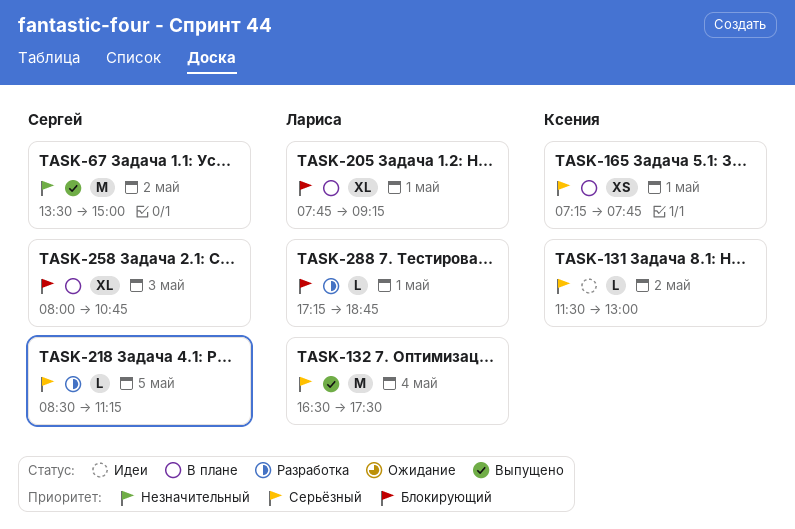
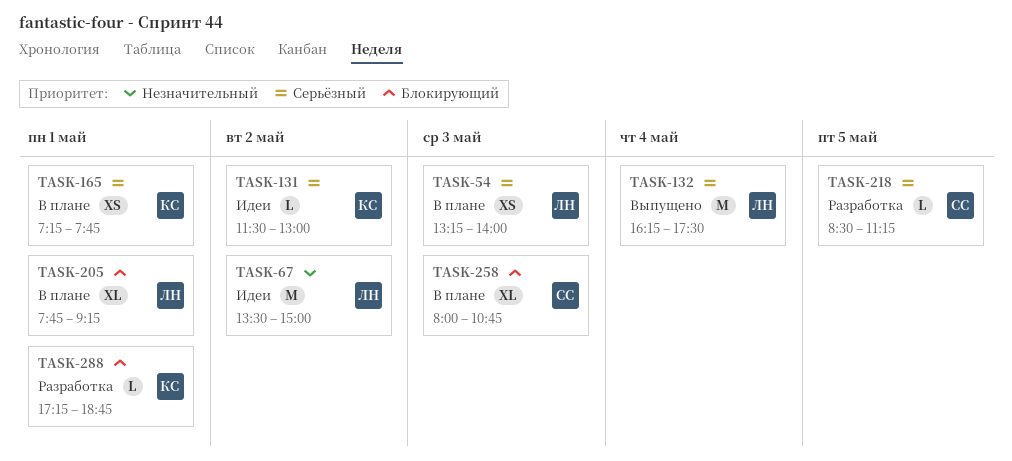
TASK-54: none -> present
TASK-67, status: Выпущено -> Идеи
TASK-67, owner: Сергей -> Лариса
TASK-132, begins: 16:30 -> 16:15
TASK-288, owner: Лариса -> Ксения

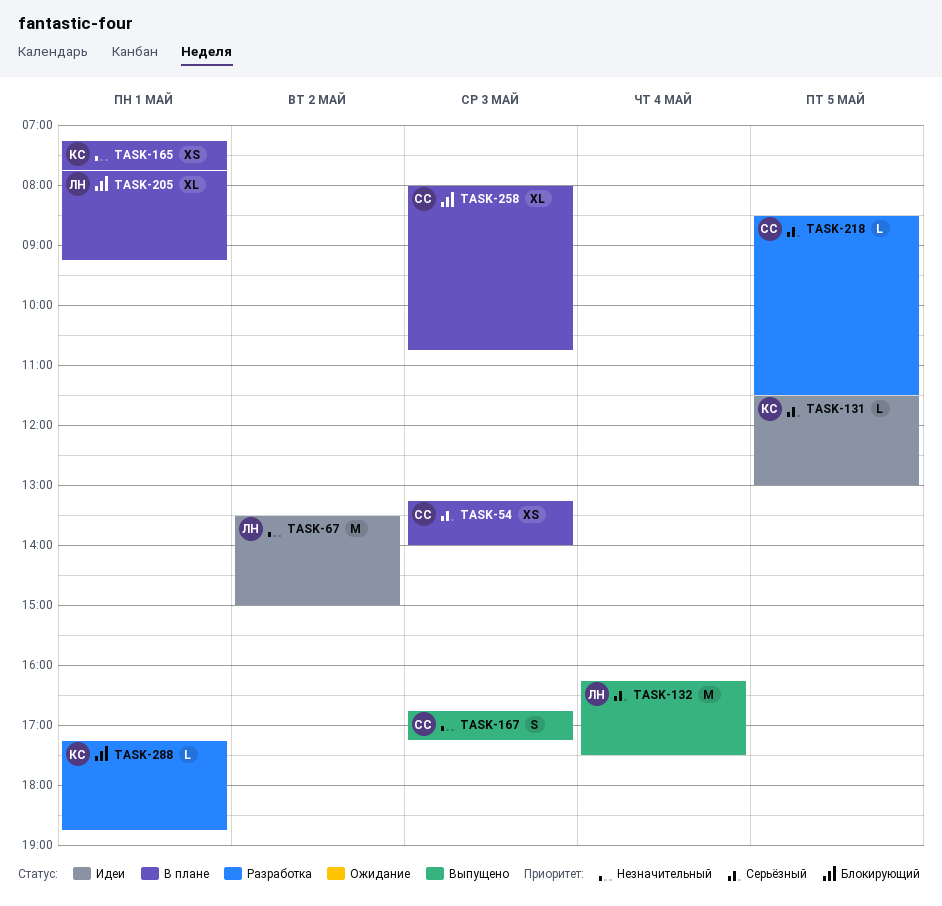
TASK-54, owner: ЛН -> СС
TASK-131, day: May 2 -> May 5
TASK-165, priority: Серьёзный -> Незначительный
TASK-167: none -> present
TASK-218, ends: 11:15 -> 11:30

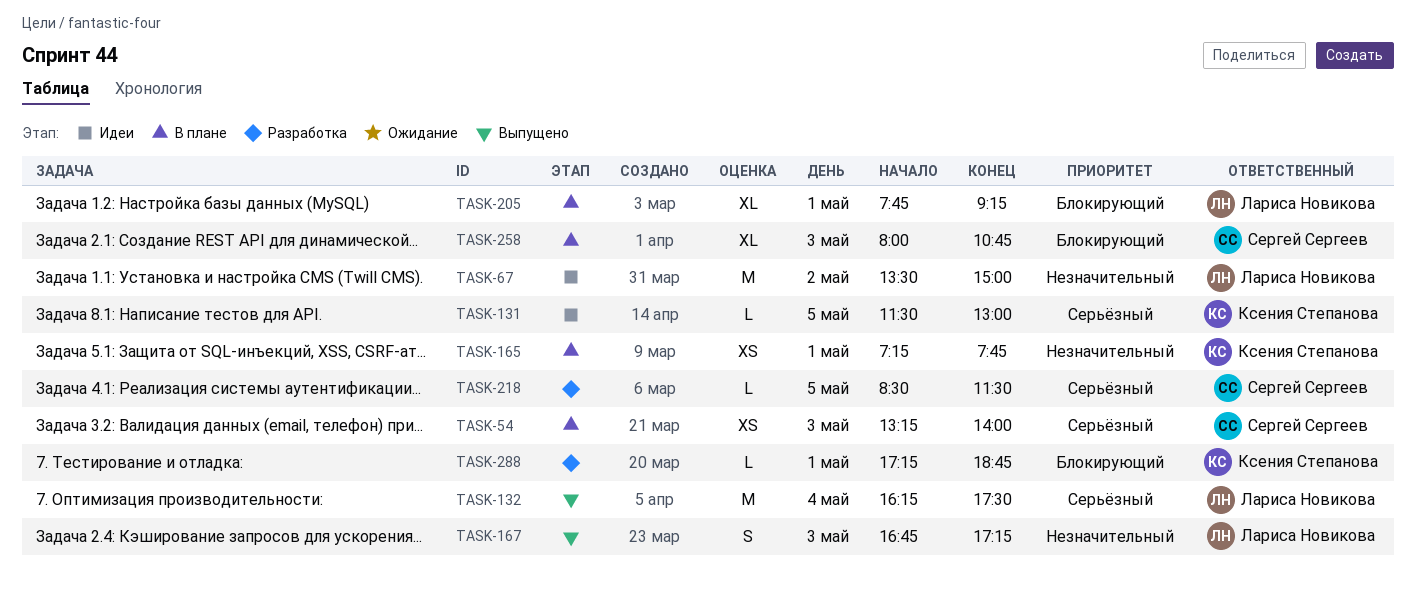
TASK-167, owner: Сергей Сергеев -> Лариса Новикова

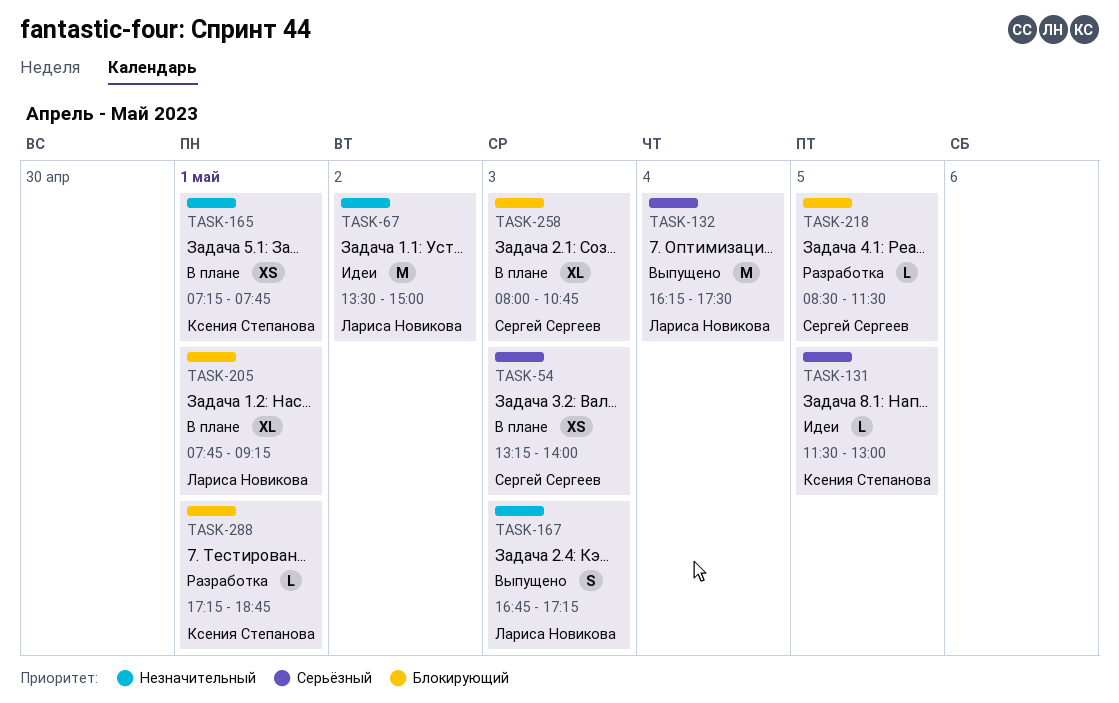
TASK-218, priority: Серьёзный -> Блокирующий

